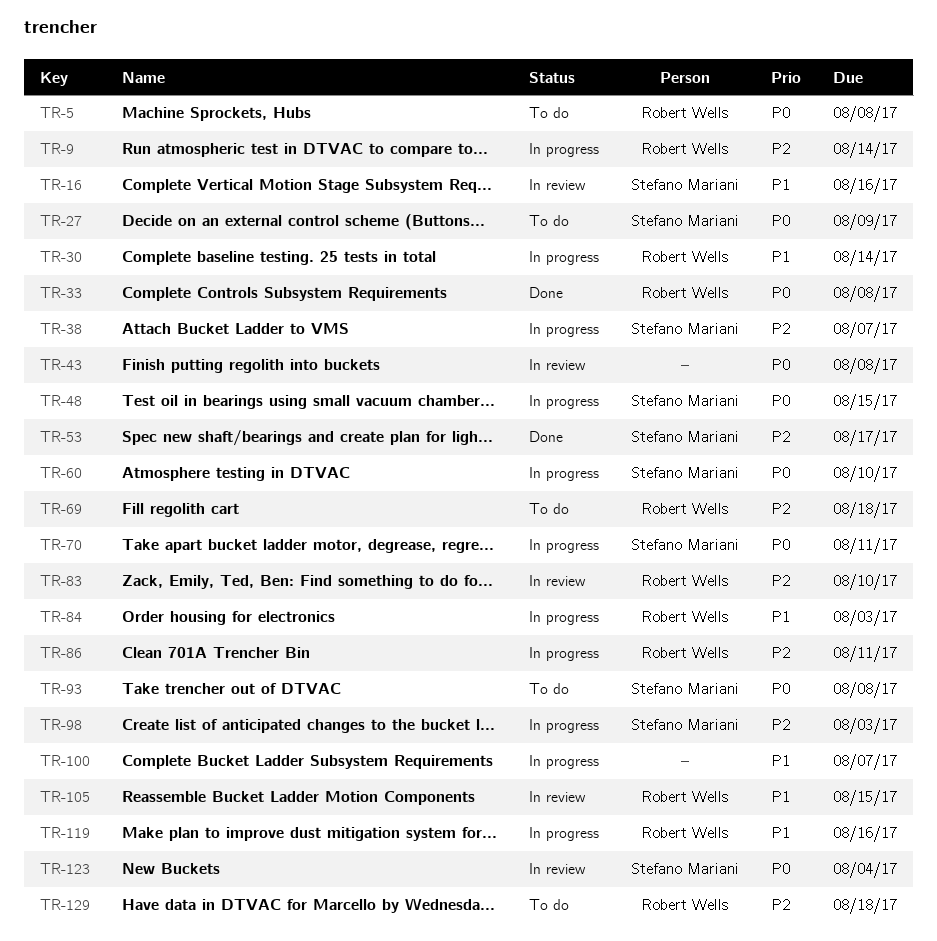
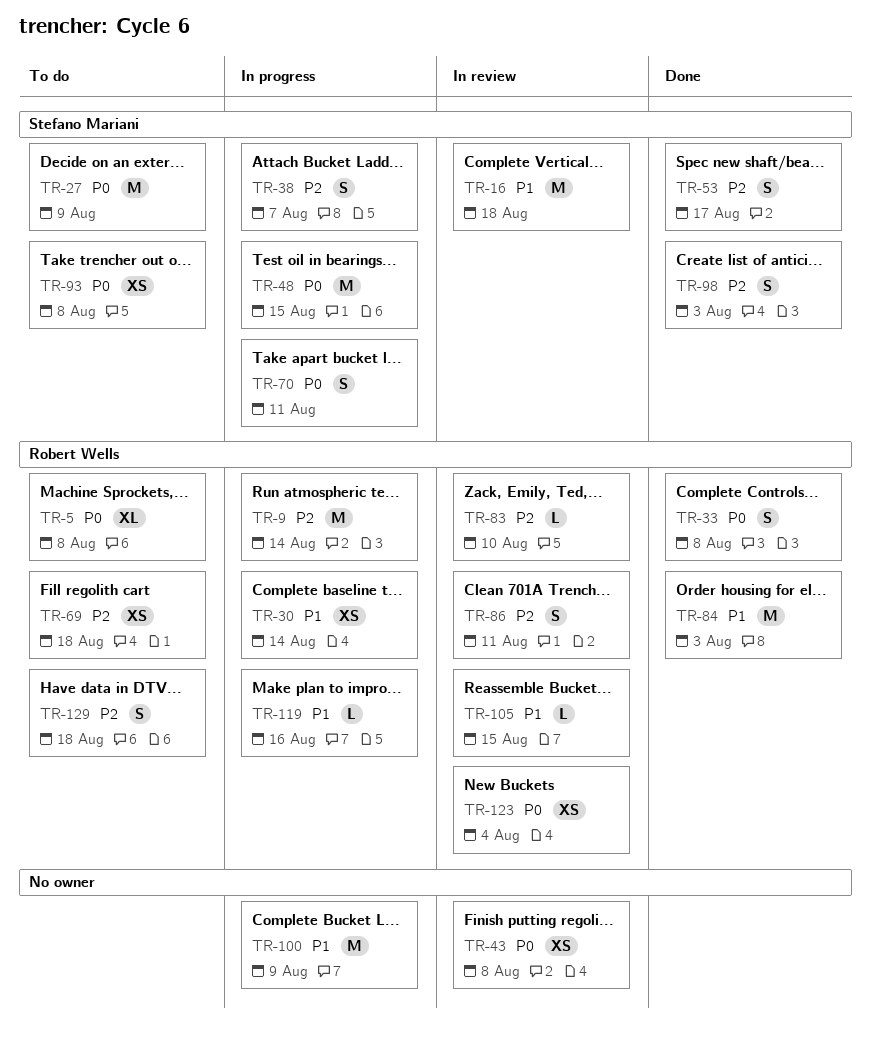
TR-16, due: Aug 16 -> Aug 18
TR-60: present -> none
TR-84, status: In progress -> Done
TR-86, status: In progress -> In review
TR-98, status: In progress -> Done
TR-100, due: Aug 7 -> Aug 9
TR-123, owner: Stefano Mariani -> Robert Wells

